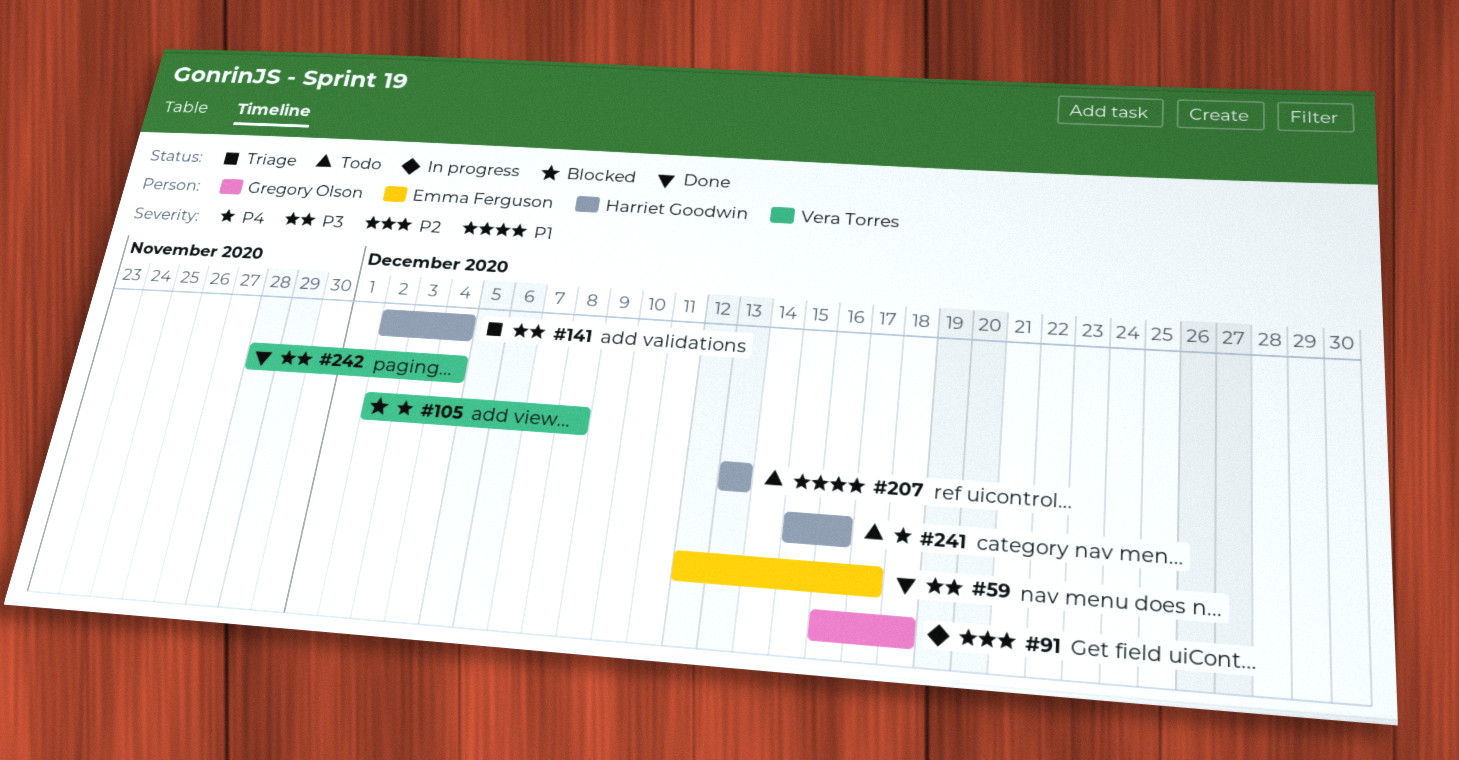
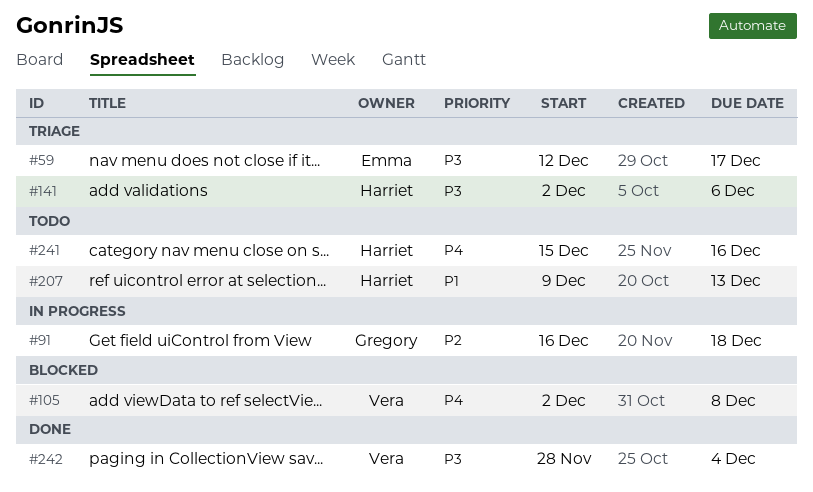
#59, status: Done -> Triage
#141, due: Dec 4 -> Dec 6
#207, start: Dec 13 -> Dec 9

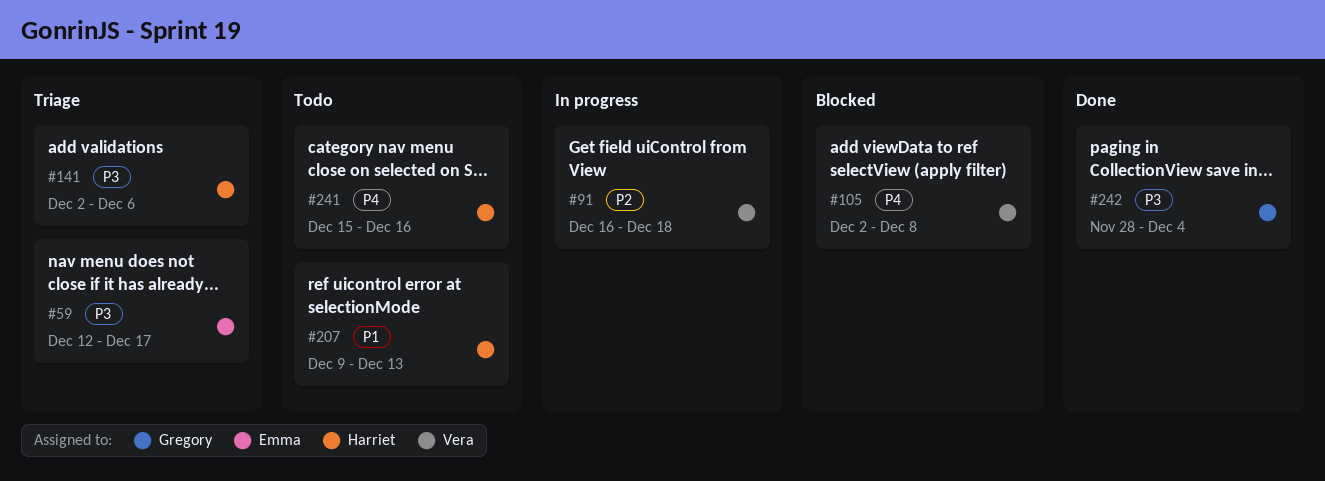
#91, owner: Gregory -> Vera
#242, owner: Vera -> Gregory

